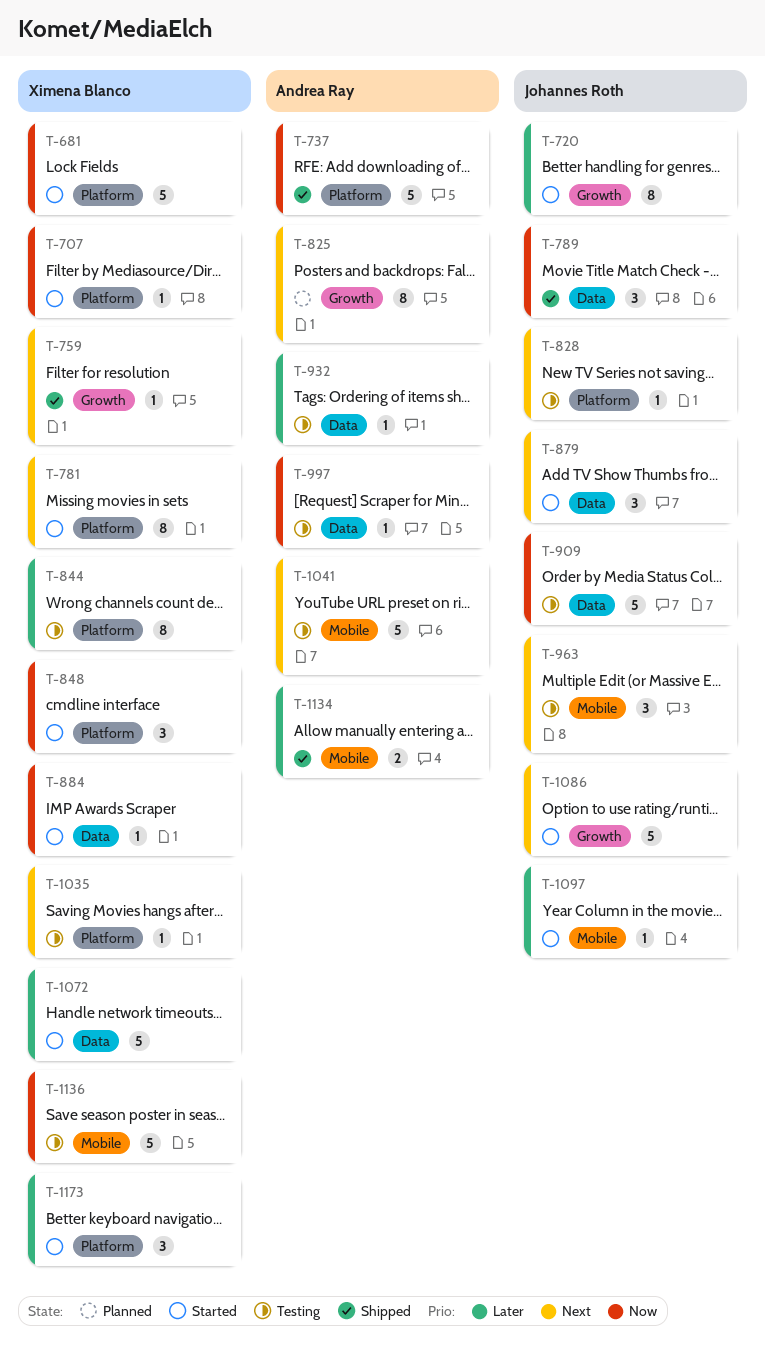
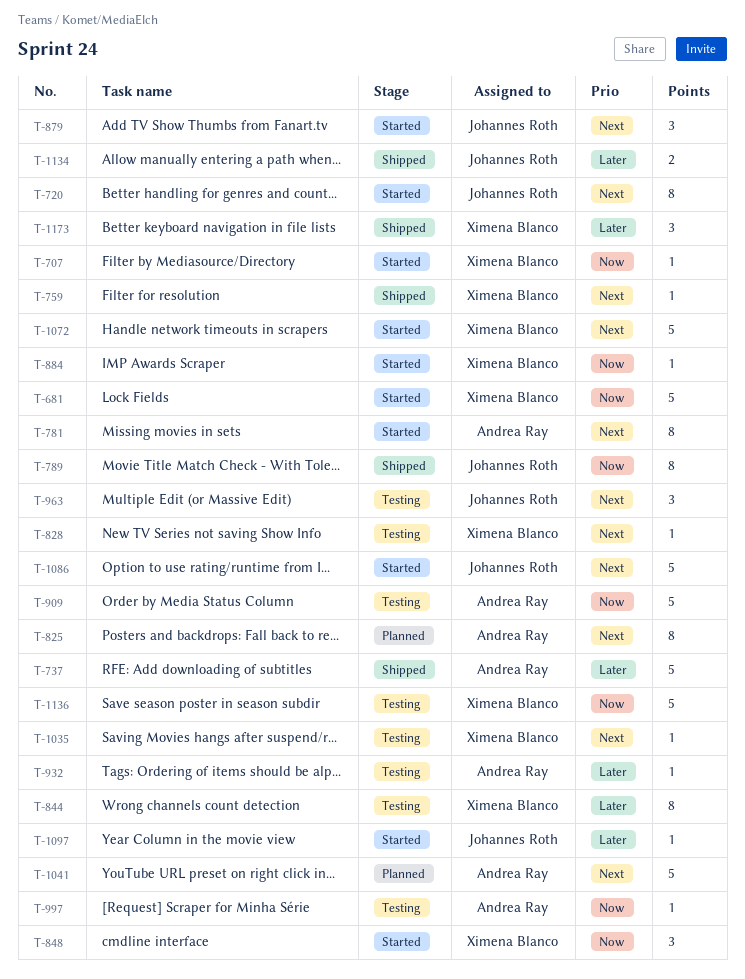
T-720, priority: Later -> Next
T-737, priority: Now -> Later
T-781, owner: Ximena Blanco -> Andrea Ray
T-789, estimate: 3 -> 8
T-828, owner: Johannes Roth -> Ximena Blanco
T-909, owner: Johannes Roth -> Andrea Ray
T-1041, status: Testing -> Planned
T-1072, priority: Later -> Next
T-1134, owner: Andrea Ray -> Johannes Roth
T-1173, status: Started -> Shipped

